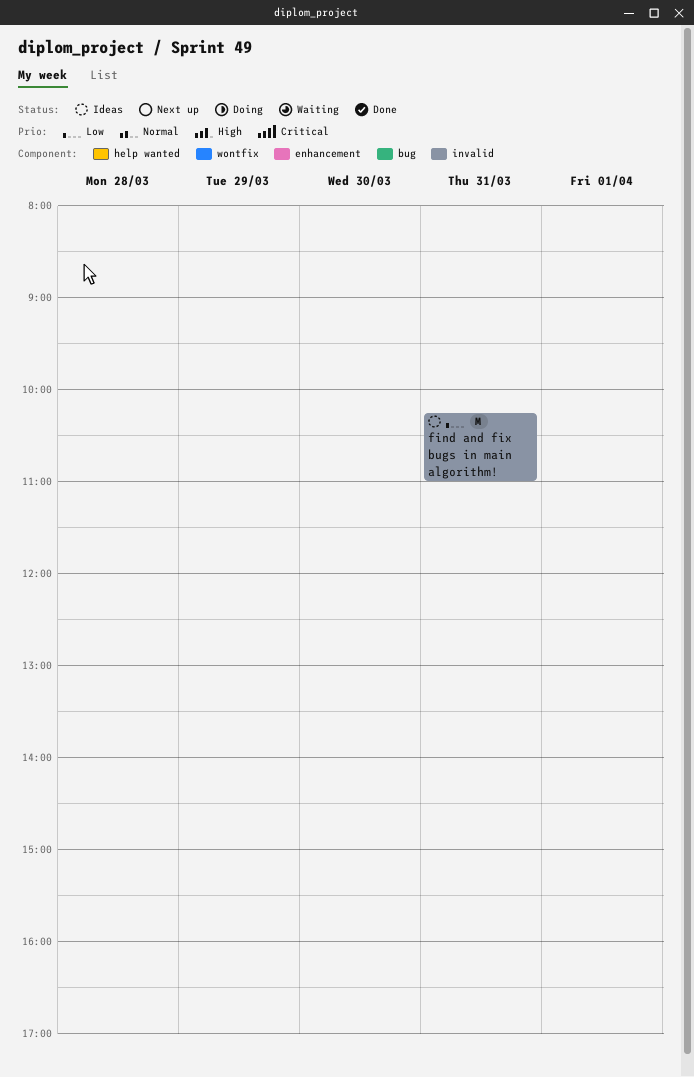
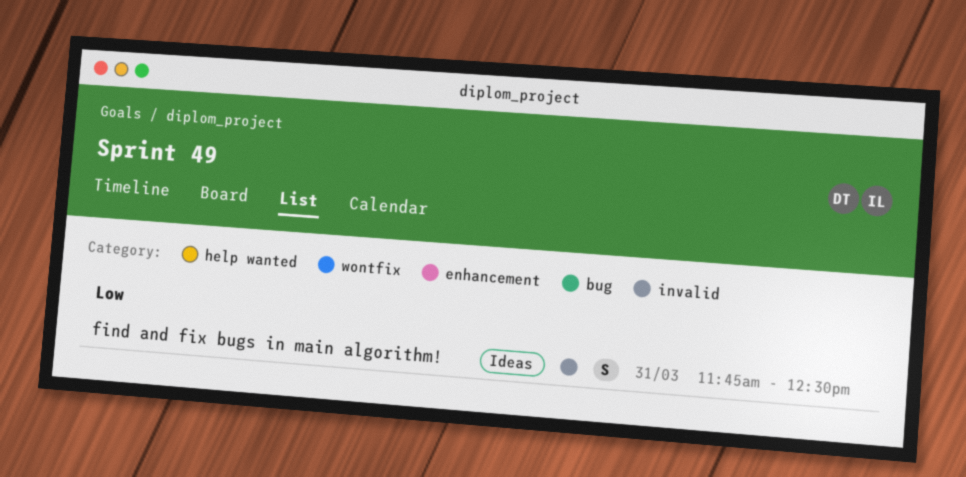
find and fix bugs in main algorithm!, estimate: M -> S
find and fix bugs in main algorithm!, begins: 10:15 -> 11:45
find and fix bugs in main algorithm!, ends: 11:00 -> 12:30

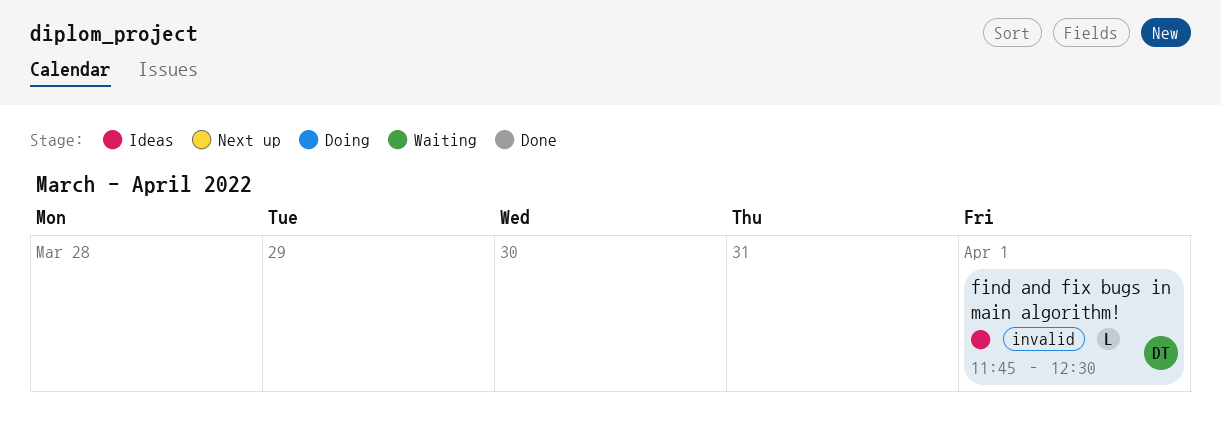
find and fix bugs in main algorithm!, estimate: S -> L
find and fix bugs in main algorithm!, day: Mar 31 -> Apr 1

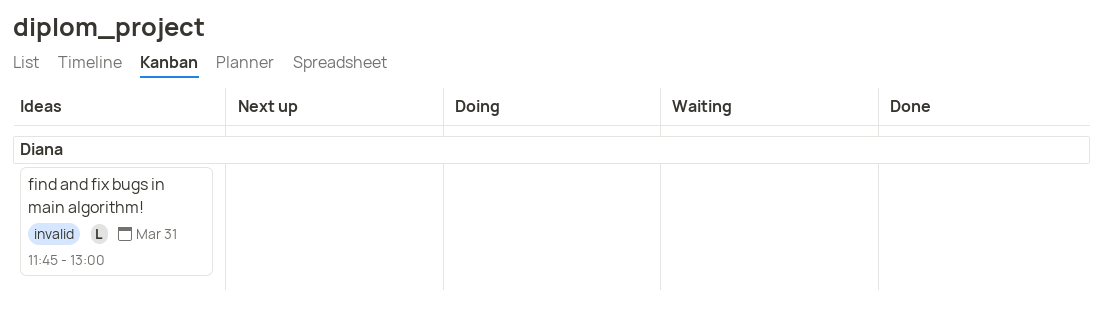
find and fix bugs in main algorithm!, day: Apr 1 -> Mar 31
find and fix bugs in main algorithm!, ends: 12:30 -> 13:00

